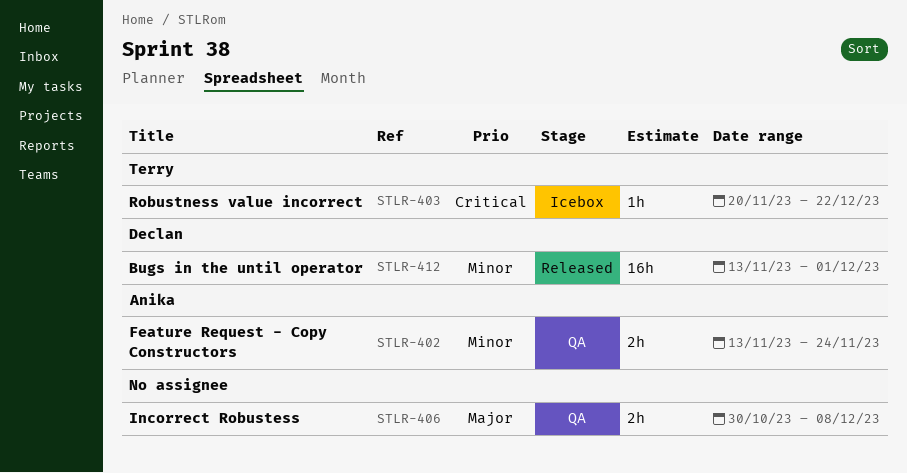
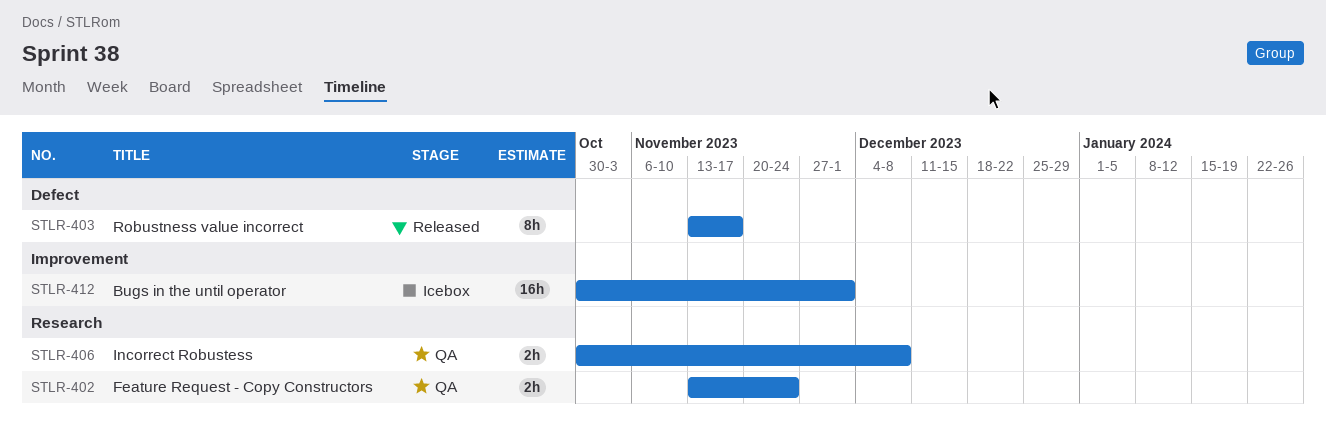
STLR-403, status: Icebox -> Released
STLR-403, estimate: 1h -> 8h
STLR-403, start: Nov 20 -> Nov 13
STLR-403, due: Dec 22 -> Nov 17
STLR-412, status: Released -> Icebox
STLR-412, start: Nov 13 -> Oct 30

